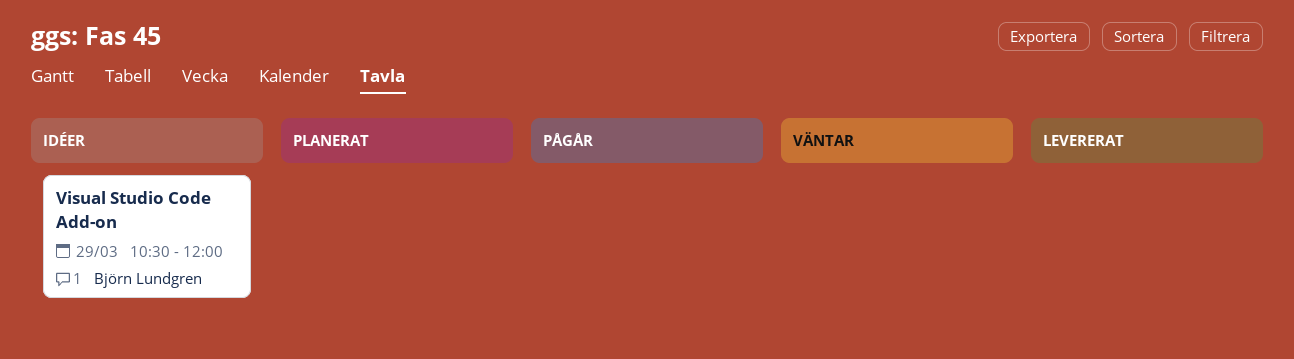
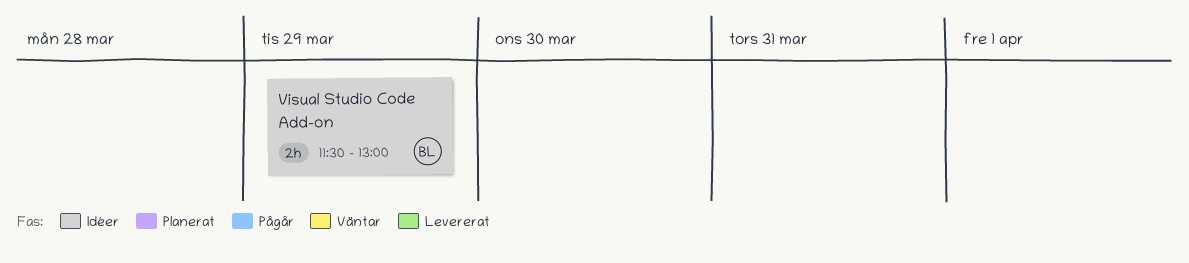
Visual Studio Code Add-on, begins: 10:30 -> 11:30
Visual Studio Code Add-on, ends: 12:00 -> 13:00

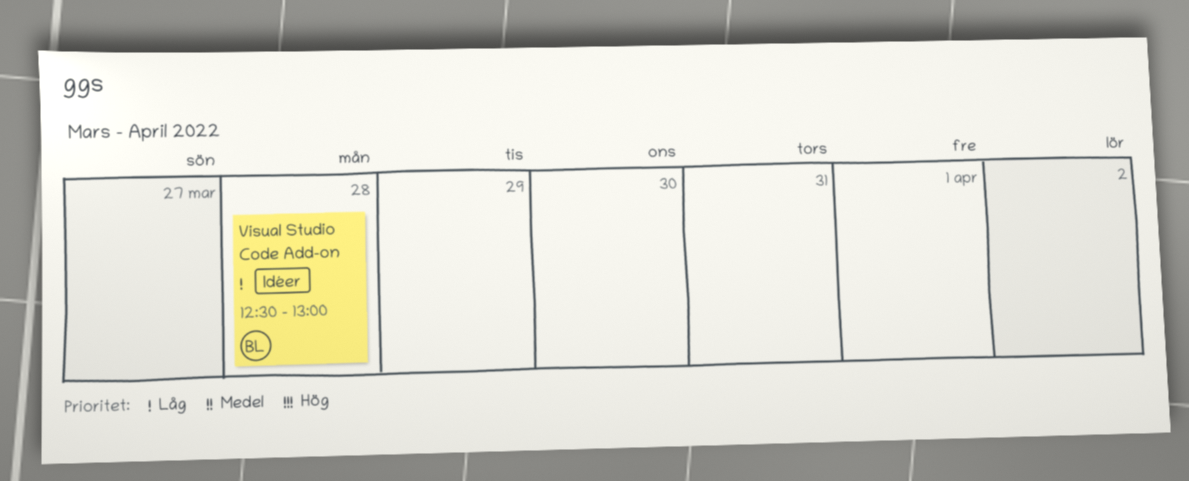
Visual Studio Code Add-on, day: Mar 29 -> Mar 28
Visual Studio Code Add-on, begins: 11:30 -> 12:30

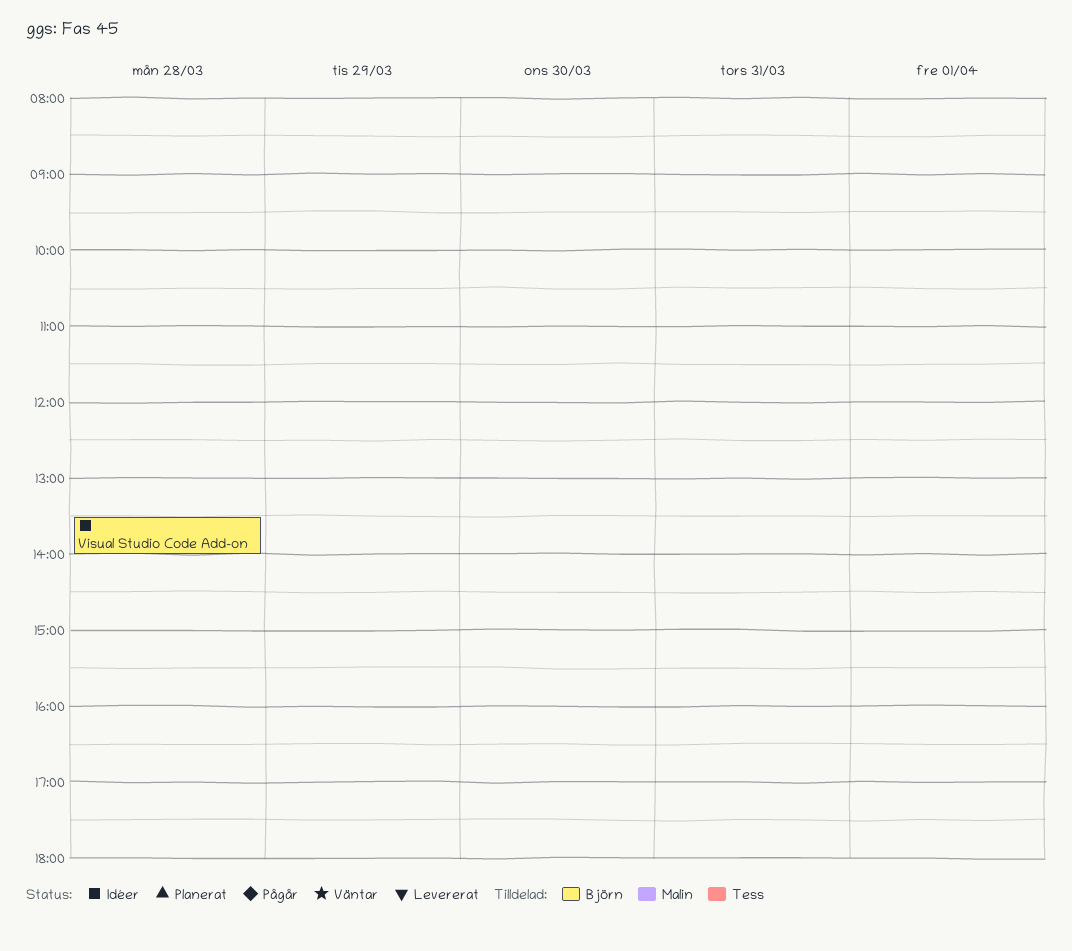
Visual Studio Code Add-on, begins: 12:30 -> 13:30
Visual Studio Code Add-on, ends: 13:00 -> 14:00

